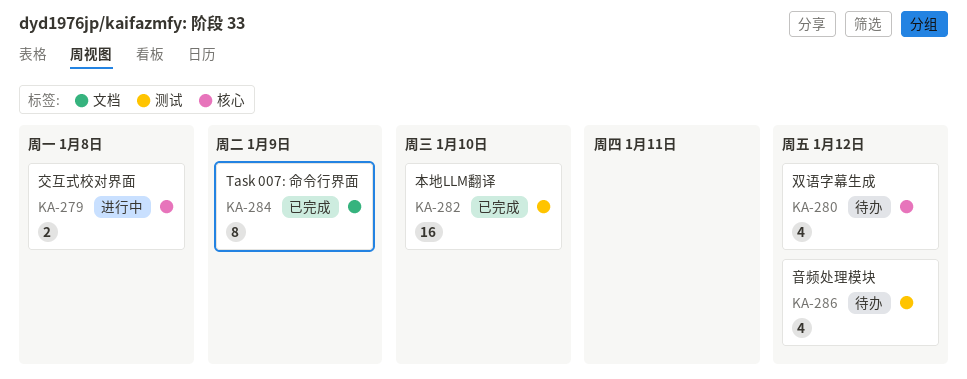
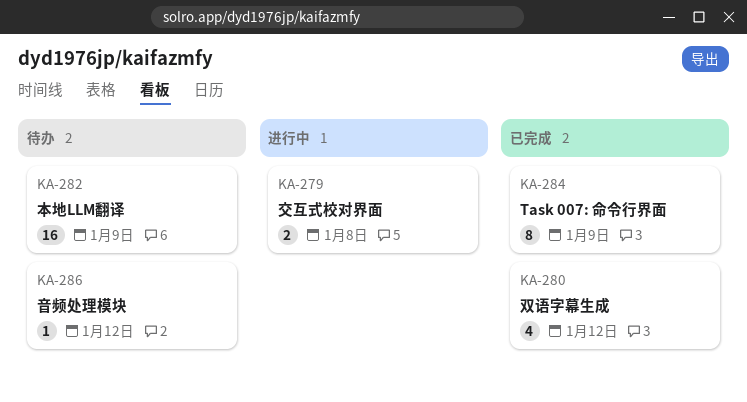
KA-280, status: 待办 -> 已完成
KA-282, status: 已完成 -> 待办
KA-282, due: Jan 10 -> Jan 9
KA-286, estimate: 4 -> 1

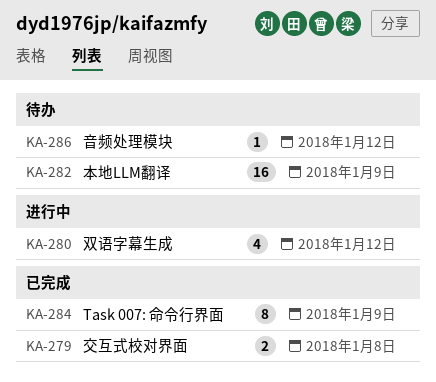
KA-279, status: 进行中 -> 已完成
KA-280, status: 已完成 -> 进行中

